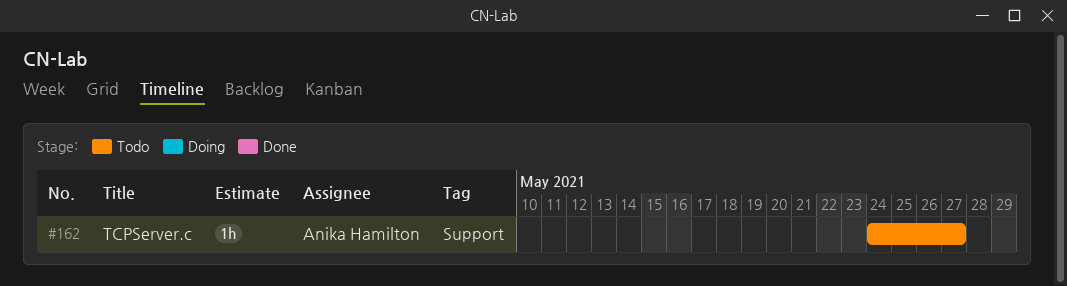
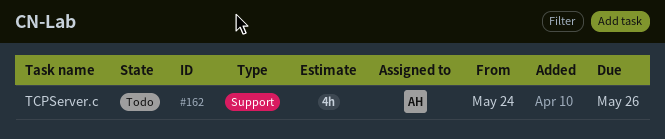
#162, estimate: 1h -> 4h
#162, due: May 27 -> May 26

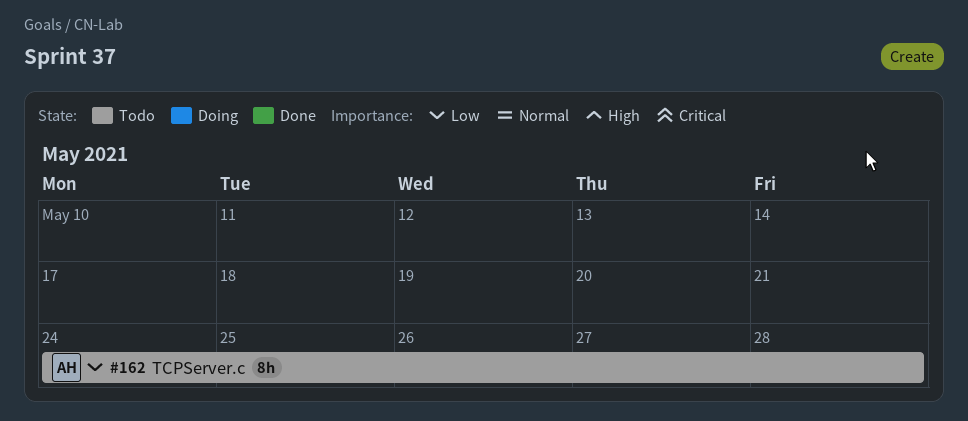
#162, estimate: 4h -> 8h
#162, due: May 26 -> May 28

